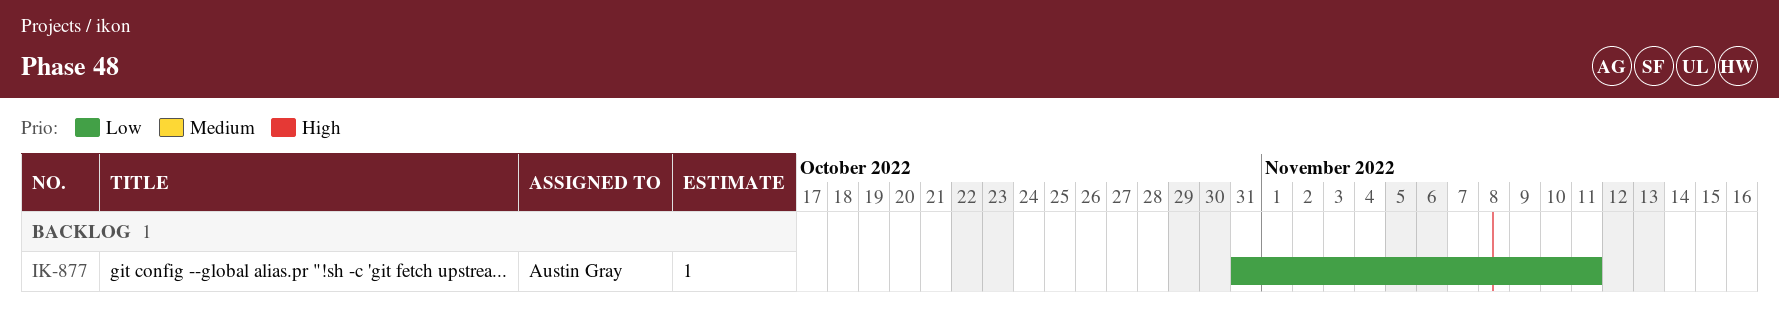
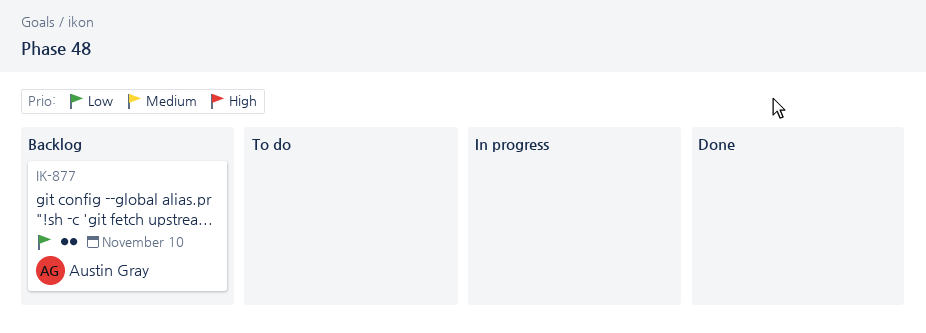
IK-877, estimate: 1 -> 2
IK-877, due: Nov 11 -> Nov 10

